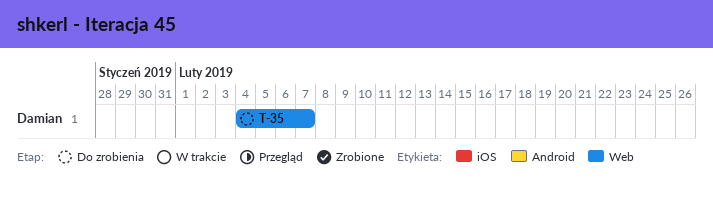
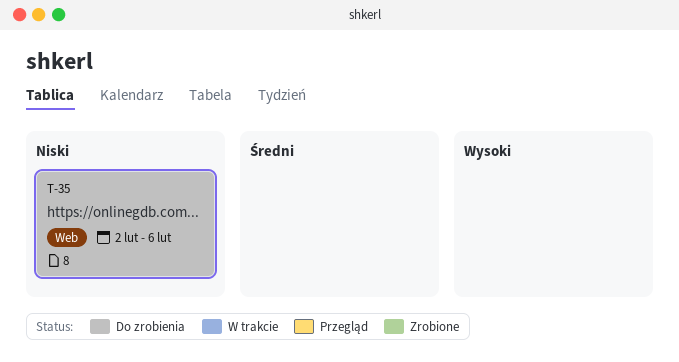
T-35, start: Feb 4 -> Feb 2
T-35, due: Feb 7 -> Feb 6

